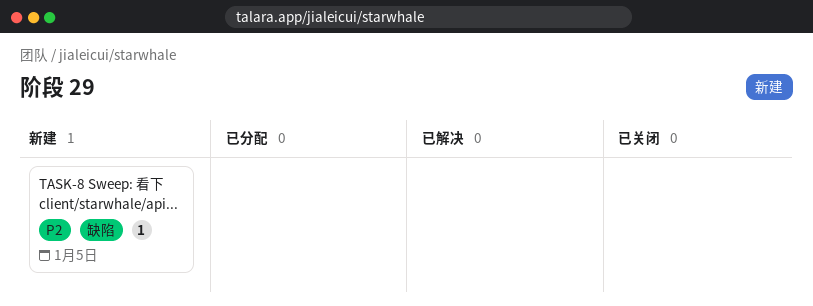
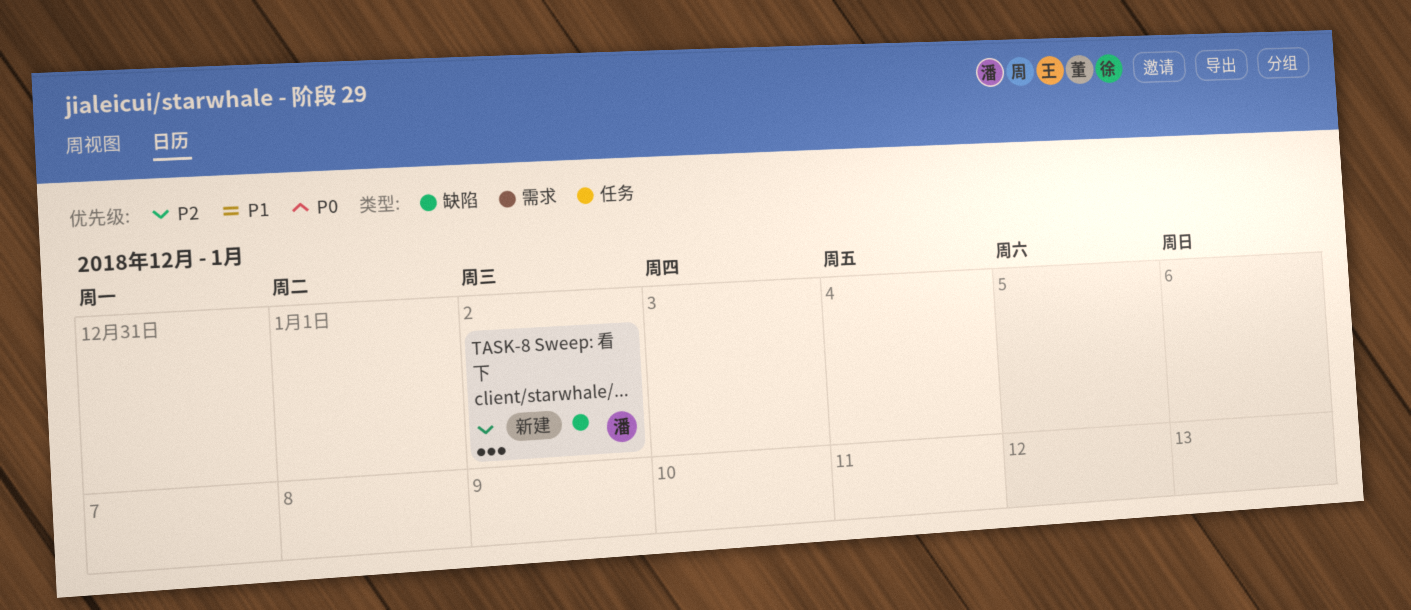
TASK-8, estimate: 1 -> 3
TASK-8, due: Jan 5 -> Jan 2

